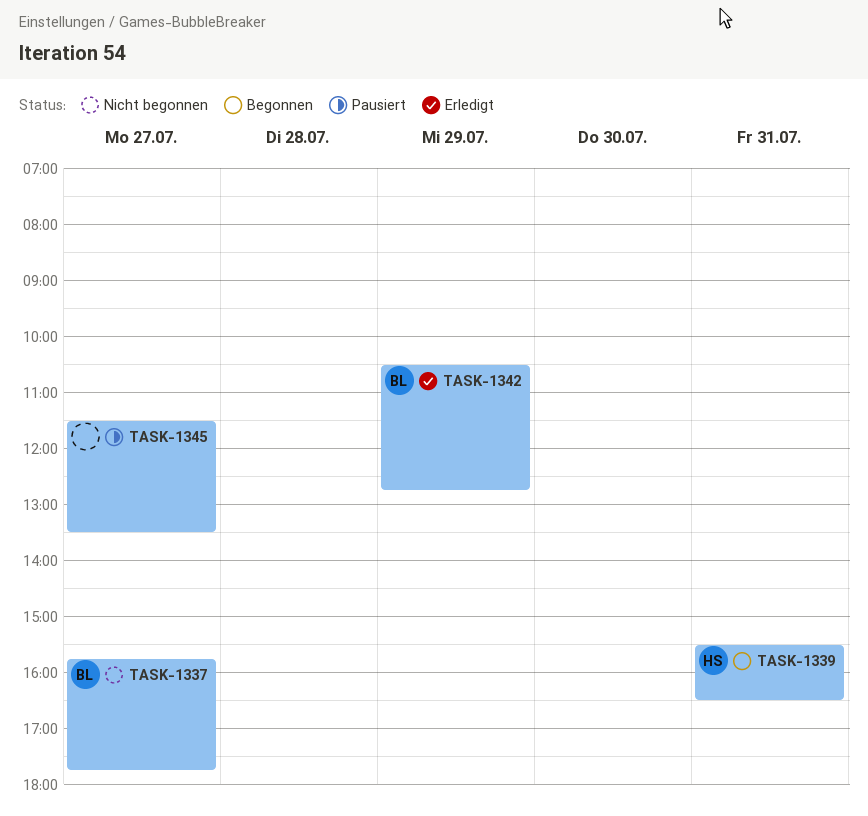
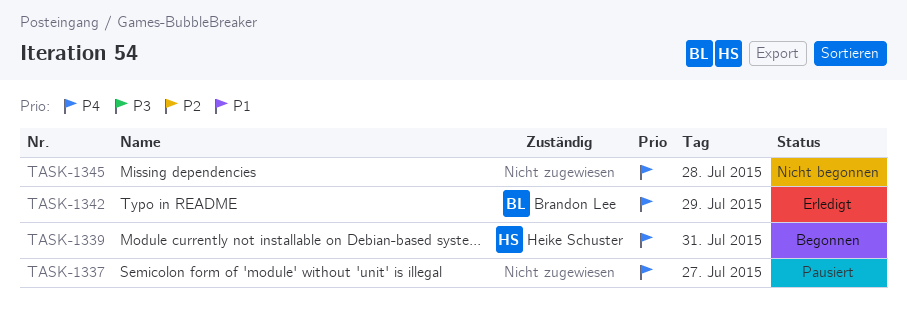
TASK-1337, status: Nicht begonnen -> Pausiert
TASK-1337, owner: Brandon Lee -> none
TASK-1345, status: Pausiert -> Nicht begonnen
TASK-1345, day: Jul 27 -> Jul 28

